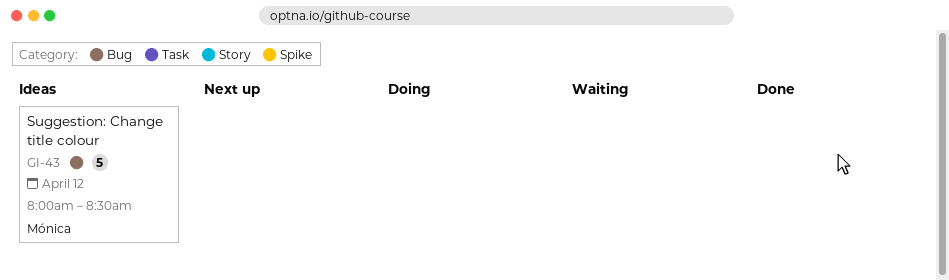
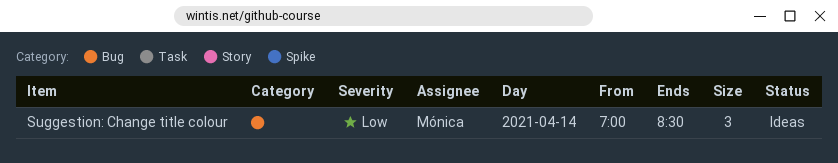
Suggestion: Change title colour, estimate: 5 -> 3
Suggestion: Change title colour, day: Apr 12 -> Apr 14
Suggestion: Change title colour, begins: 08:00 -> 07:00

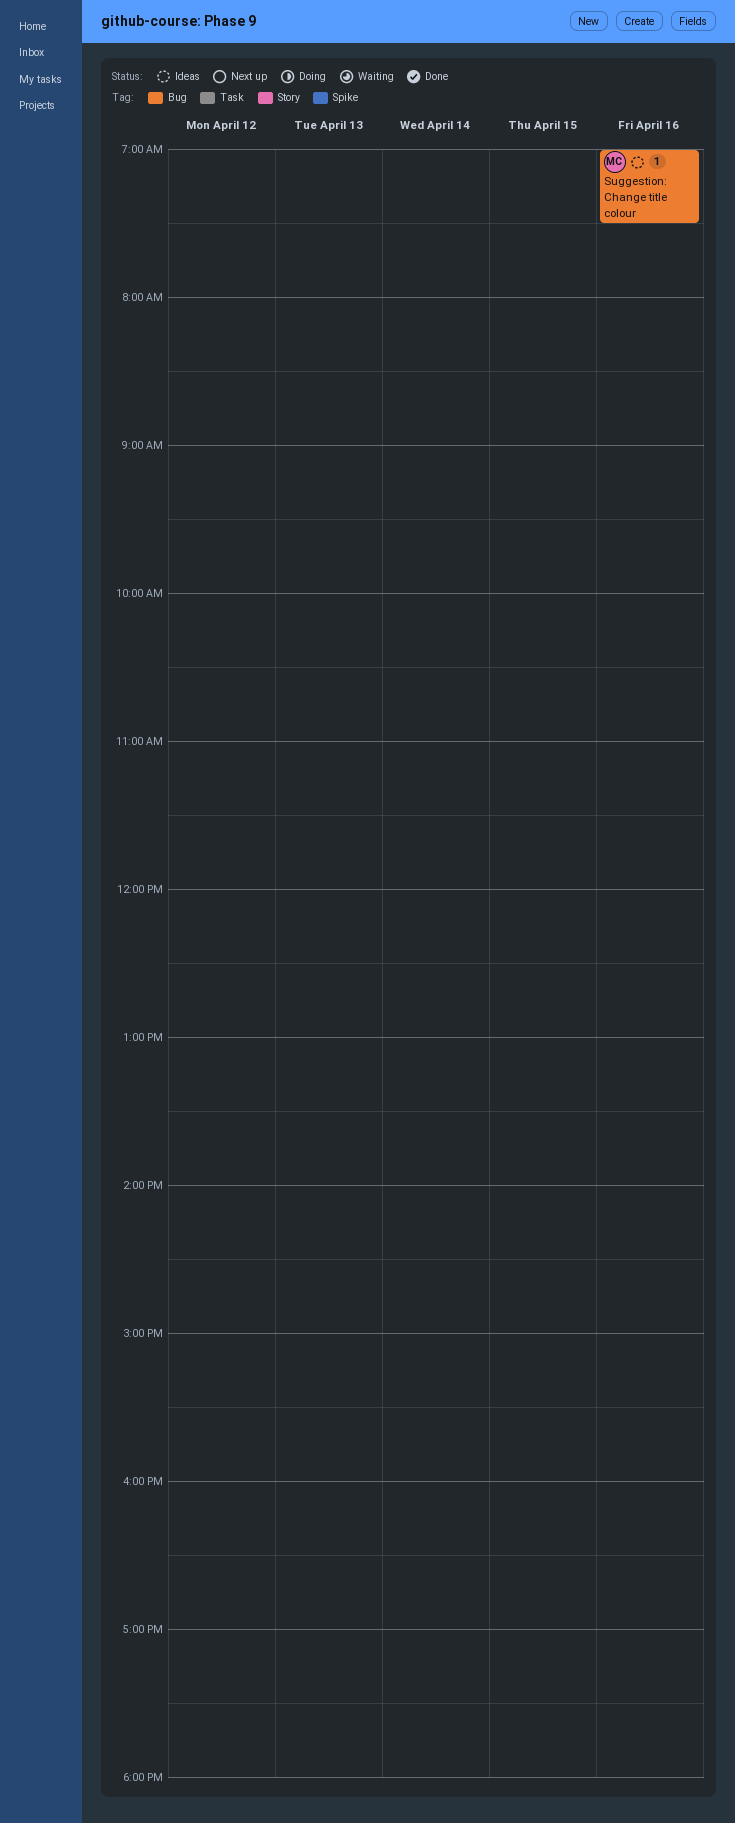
Suggestion: Change title colour, estimate: 3 -> 1
Suggestion: Change title colour, day: Apr 14 -> Apr 16
Suggestion: Change title colour, ends: 08:30 -> 07:30

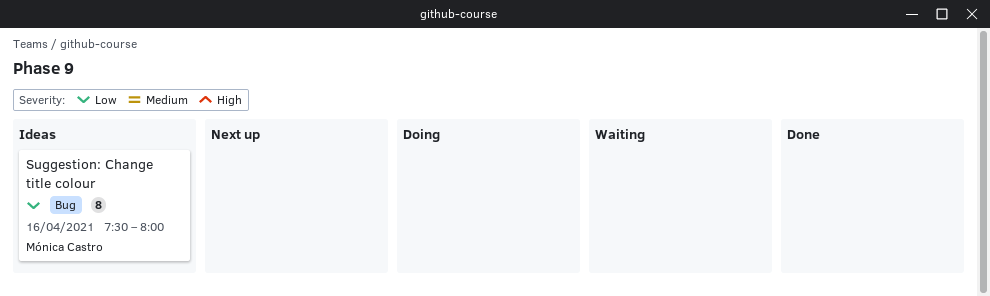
Suggestion: Change title colour, estimate: 1 -> 8
Suggestion: Change title colour, begins: 07:00 -> 07:30
Suggestion: Change title colour, ends: 07:30 -> 08:00

